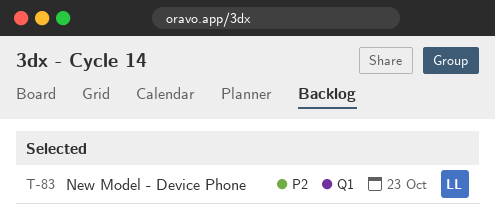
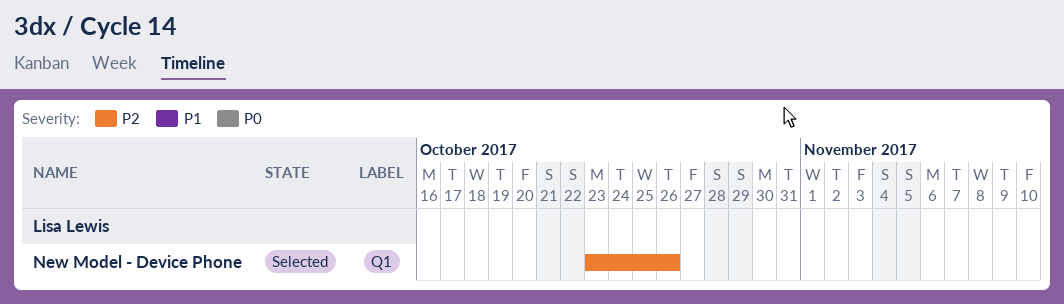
New Model - Device Phone, due: Oct 23 -> Oct 26

